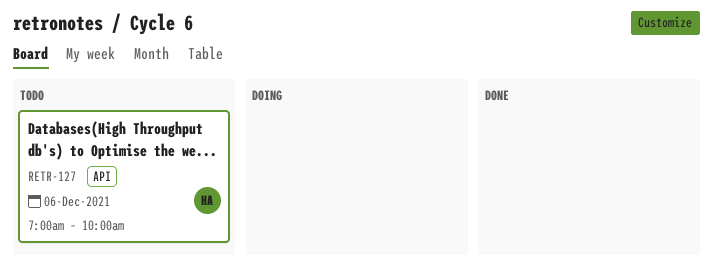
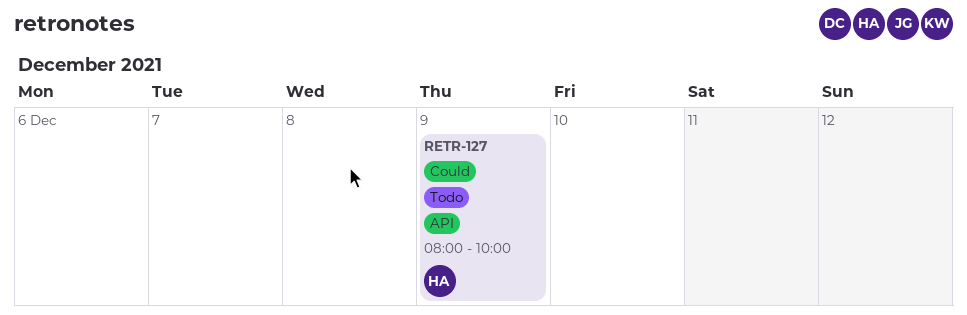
RETR-127, day: Dec 6 -> Dec 9
RETR-127, begins: 07:00 -> 08:00

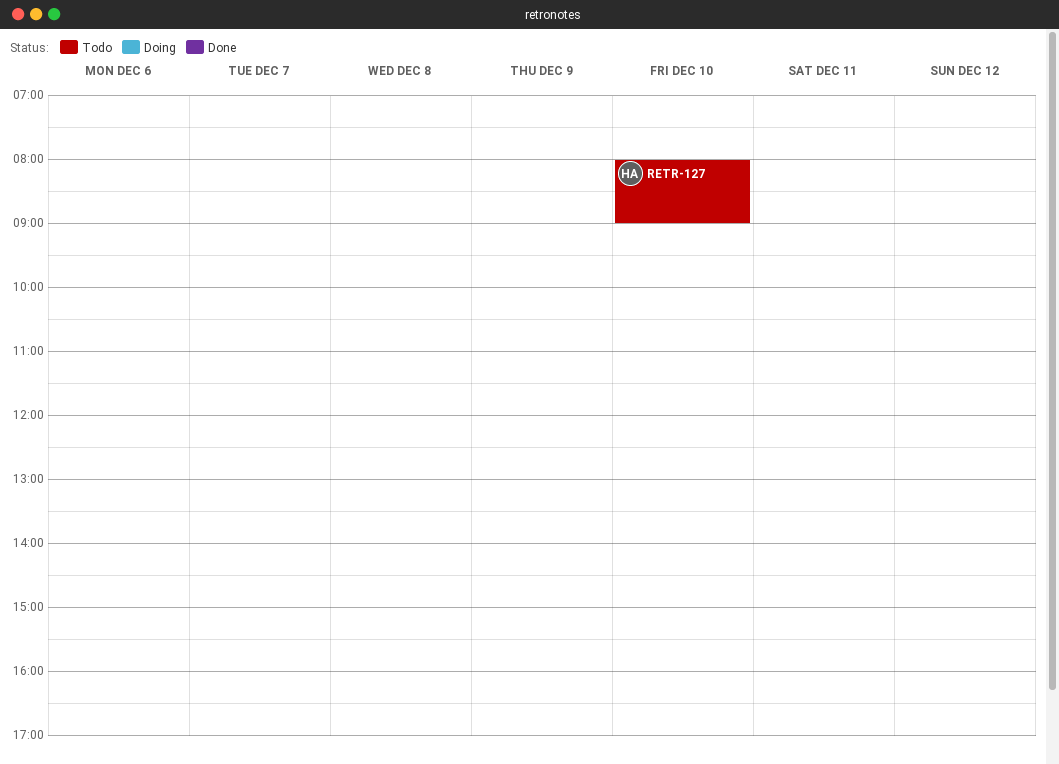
RETR-127, day: Dec 9 -> Dec 10
RETR-127, ends: 10:00 -> 09:00

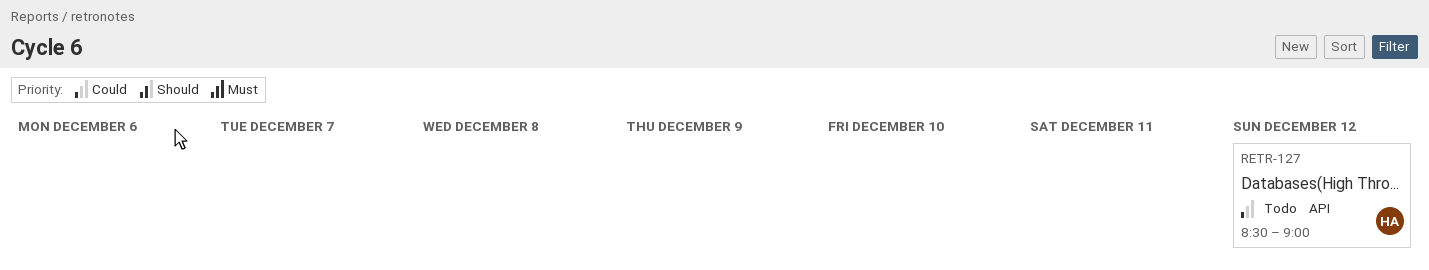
RETR-127, day: Dec 10 -> Dec 12
RETR-127, begins: 08:00 -> 08:30

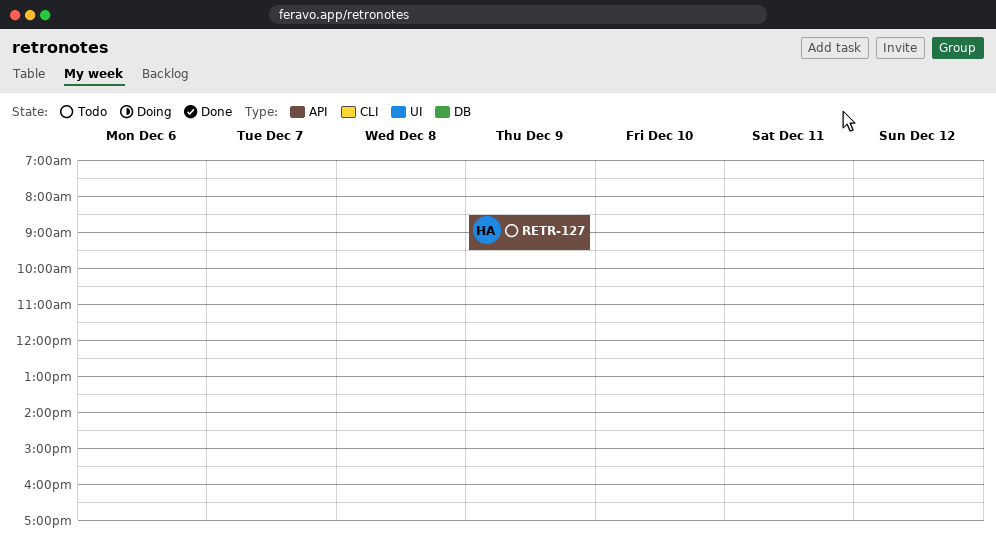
RETR-127, day: Dec 12 -> Dec 9
RETR-127, ends: 09:00 -> 09:30

